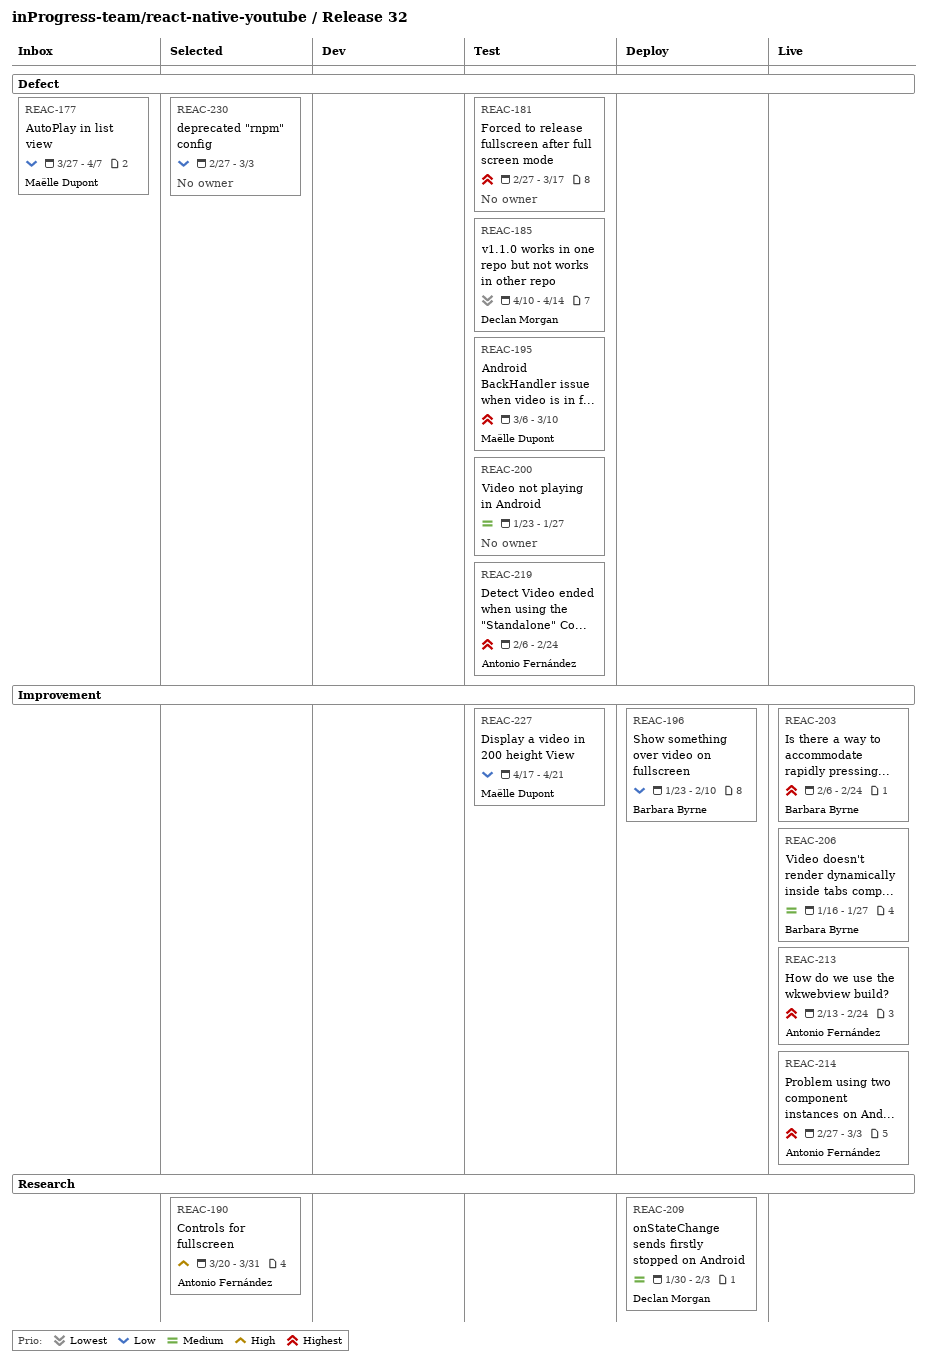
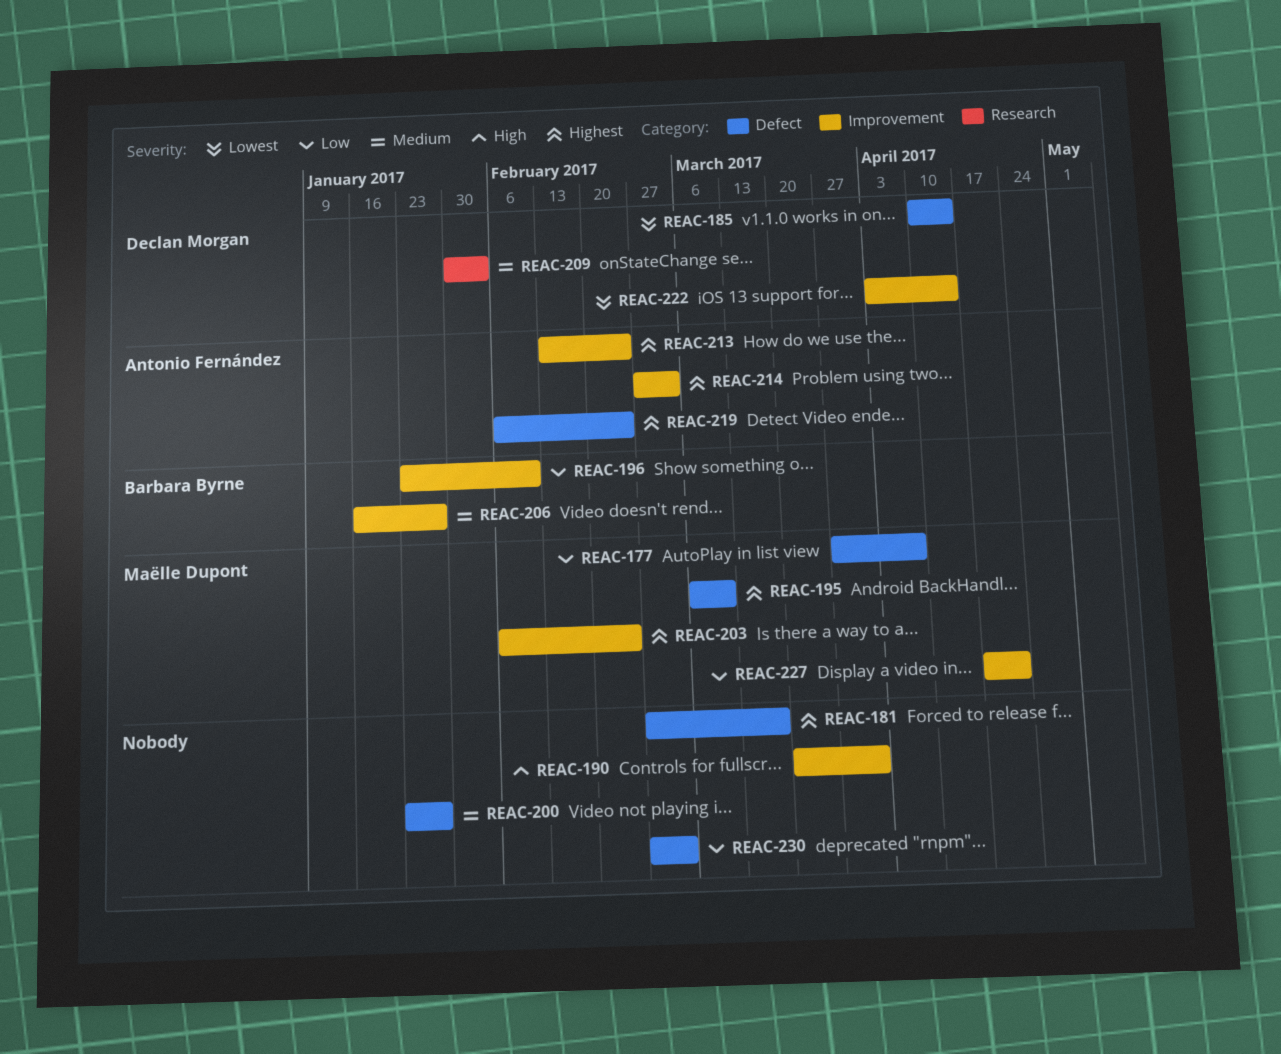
REAC-190, owner: Antonio Fernández -> none
REAC-190, label: Research -> Improvement
REAC-203, owner: Barbara Byrne -> Maëlle Dupont
REAC-222: none -> present

